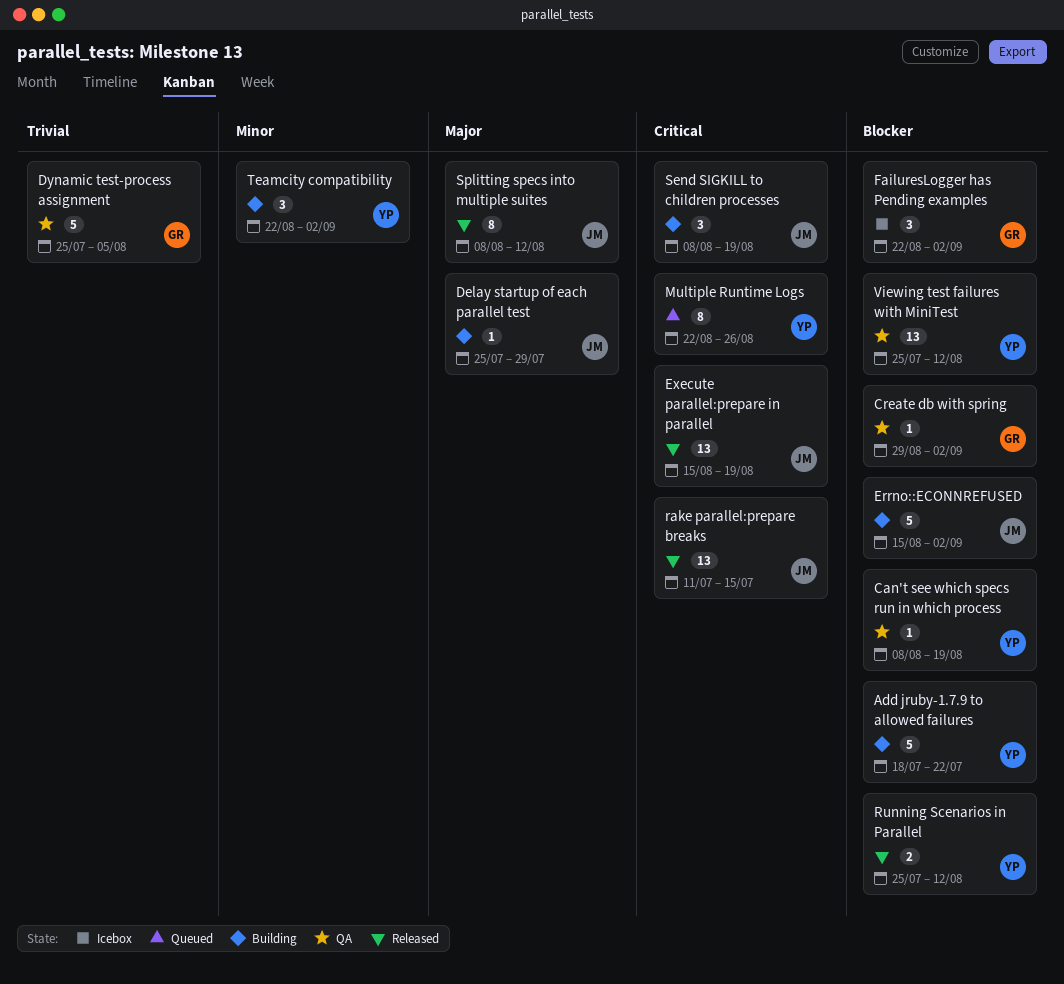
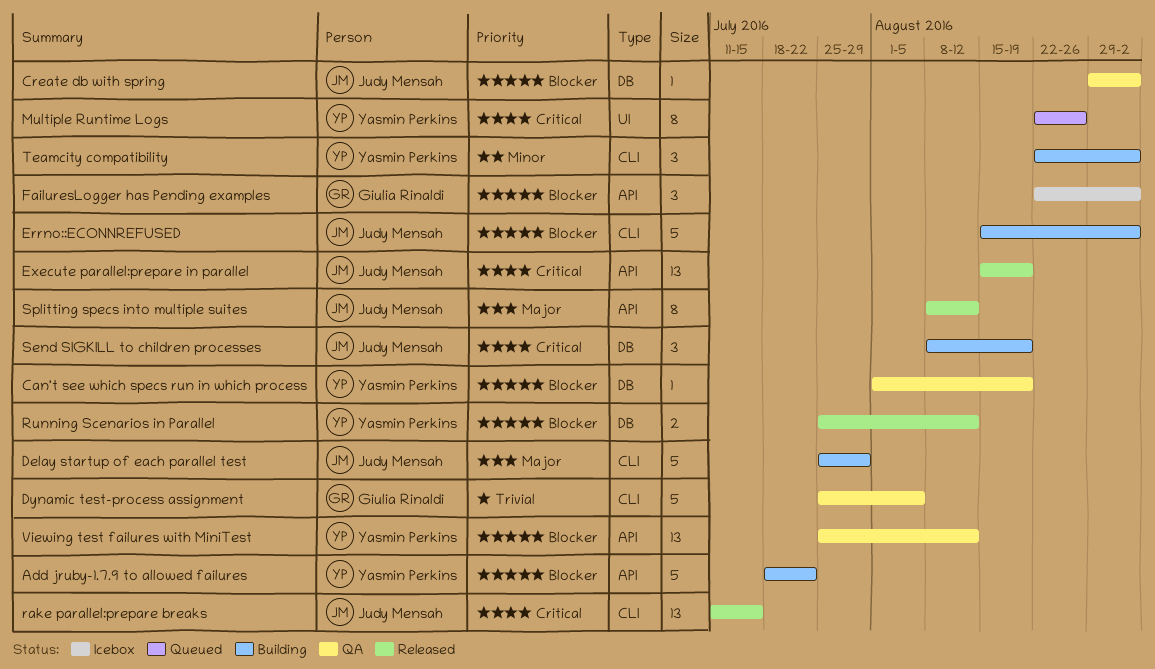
Can't see which specs run in which process, start: Aug 8 -> Aug 1
Create db with spring, owner: Giulia Rinaldi -> Judy Mensah
Delay startup of each parallel test, estimate: 1 -> 5

